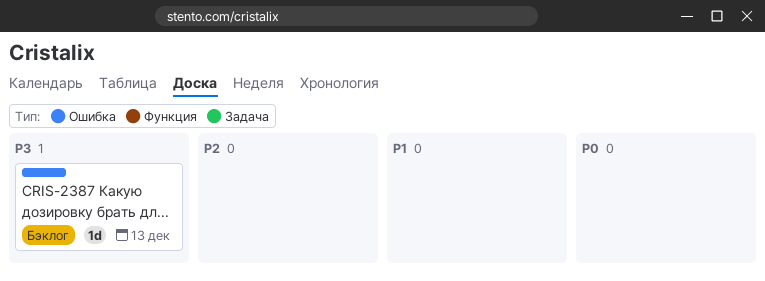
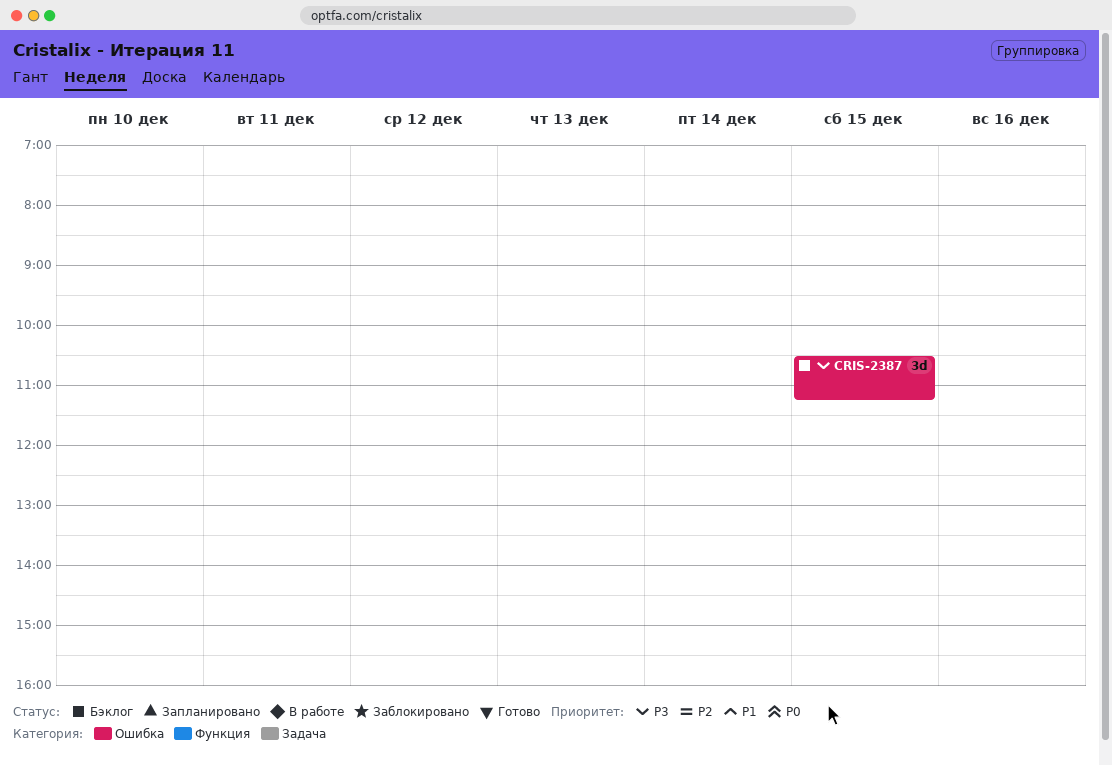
CRIS-2387, estimate: 1d -> 3d
CRIS-2387, day: Dec 13 -> Dec 15

